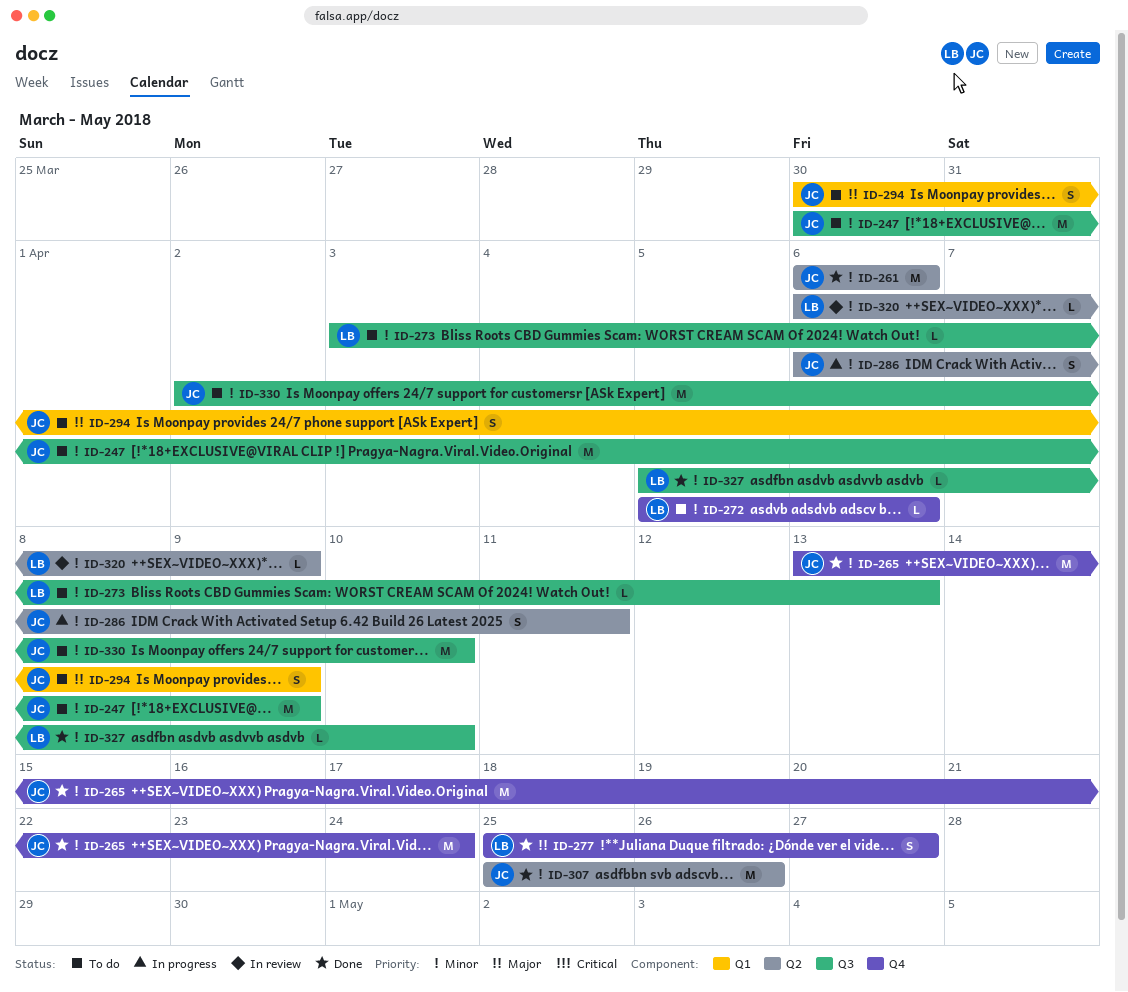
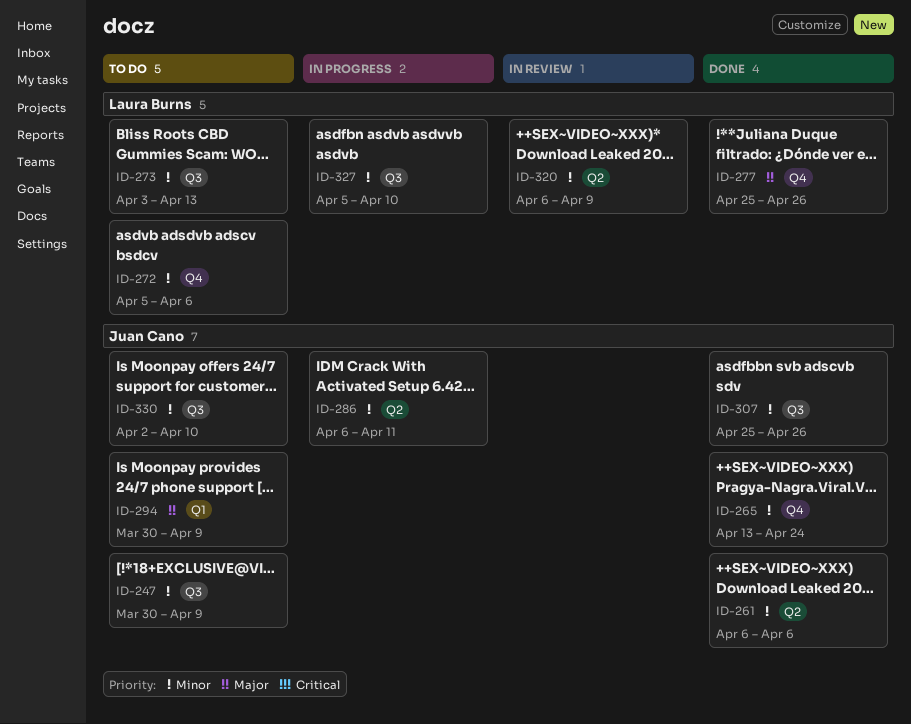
ID-277, due: Apr 27 -> Apr 26
ID-307, label: Q2 -> Q3
ID-327, status: Done -> In progress

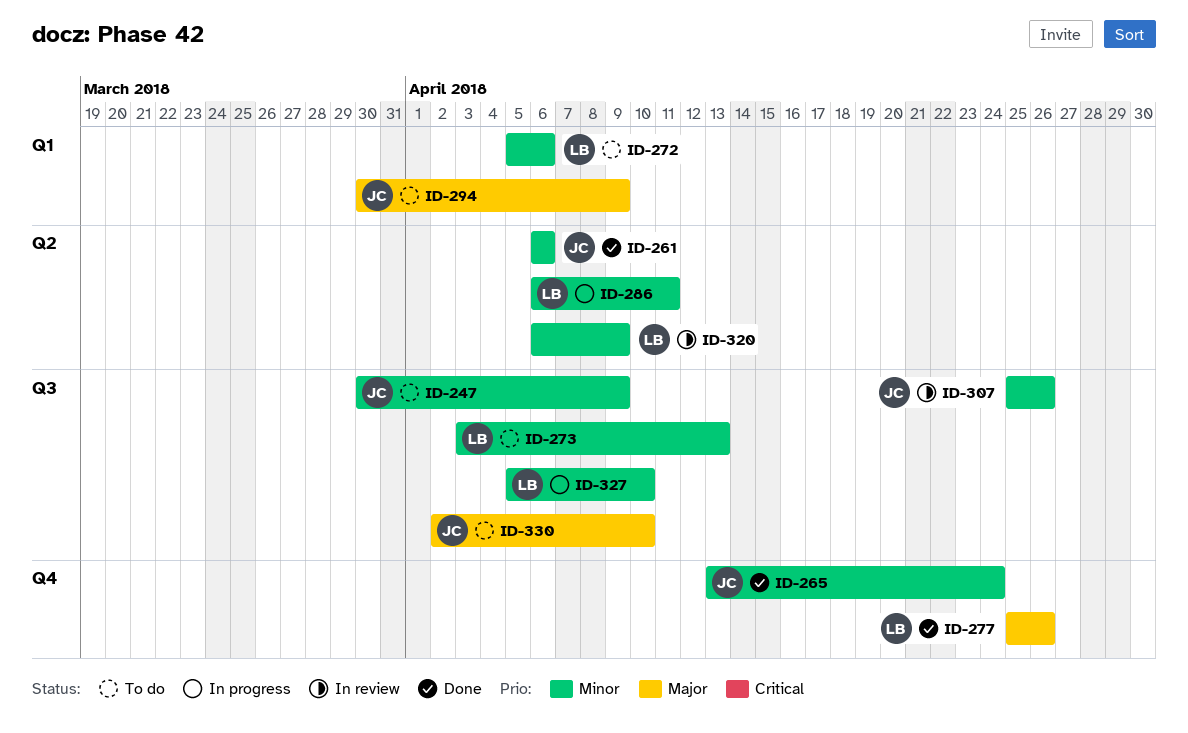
ID-272, label: Q4 -> Q1
ID-286, owner: Juan Cano -> Laura Burns
ID-307, status: Done -> In review
ID-330, priority: Minor -> Major

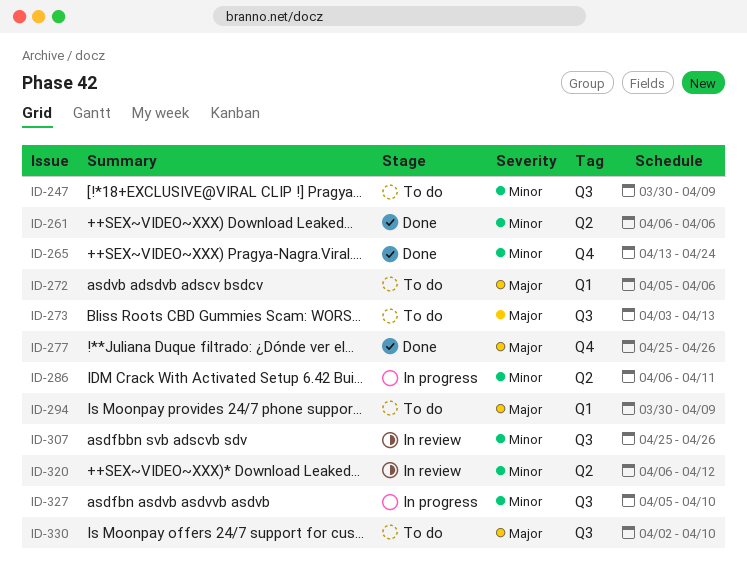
ID-272, priority: Minor -> Major
ID-273, priority: Minor -> Major
ID-320, due: Apr 9 -> Apr 12

